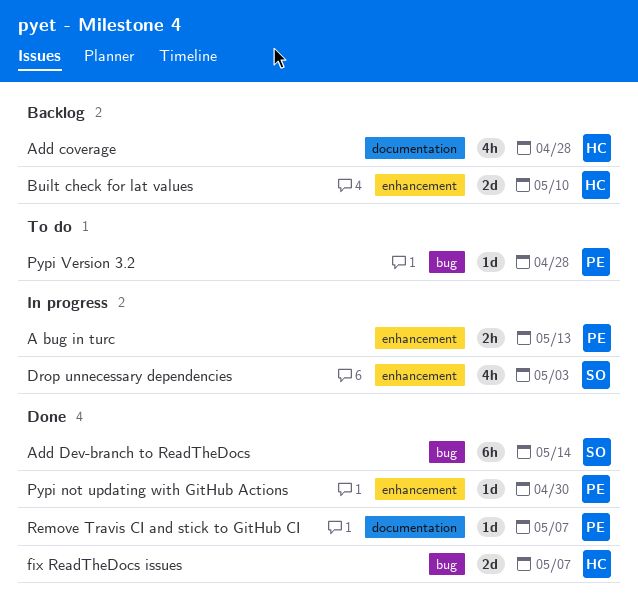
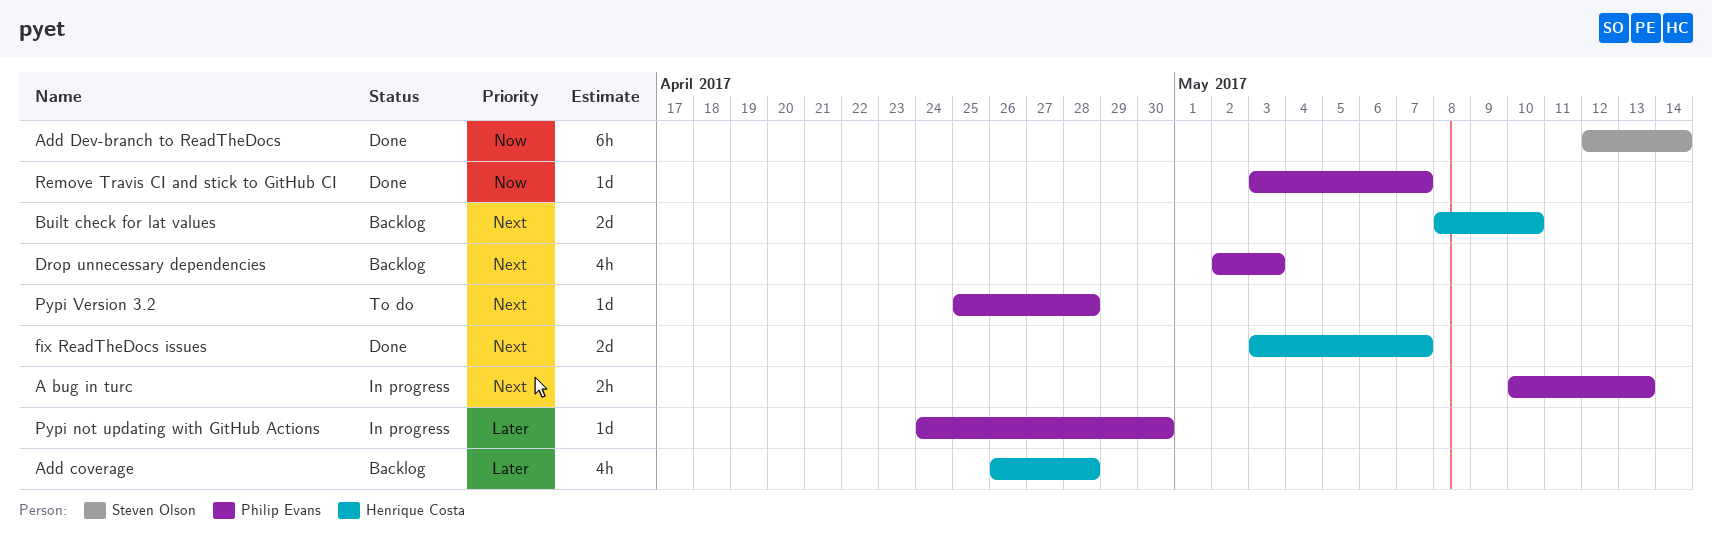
Drop unnecessary dependencies, status: In progress -> Backlog
Drop unnecessary dependencies, owner: Steven Olson -> Philip Evans
Pypi not updating with GitHub Actions, status: Done -> In progress

